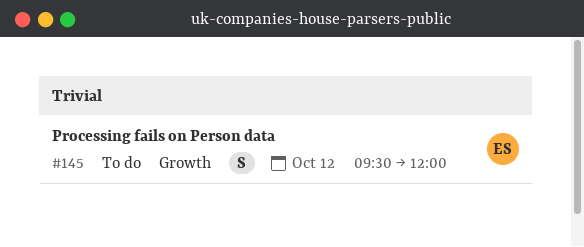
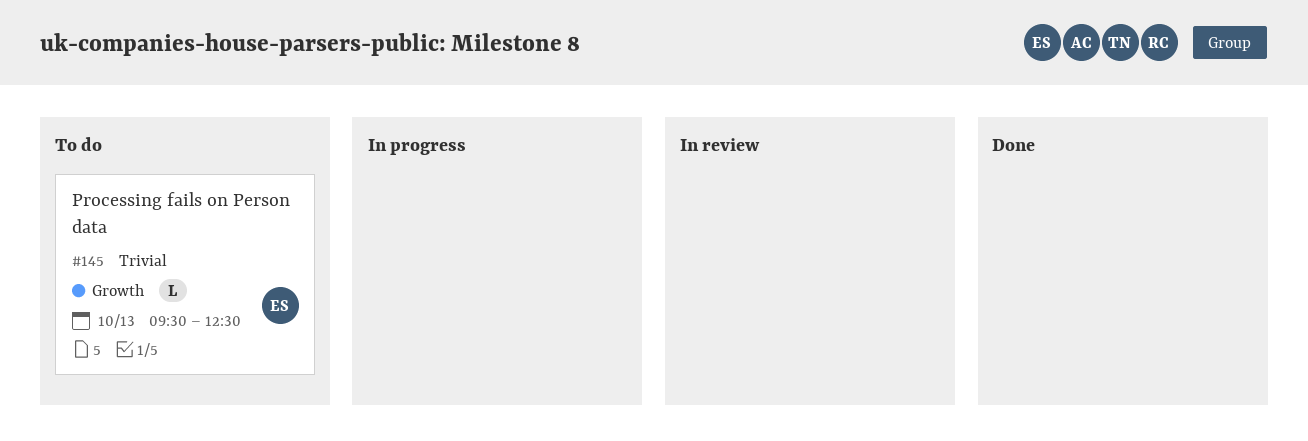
#145, estimate: S -> L
#145, day: Oct 12 -> Oct 13
#145, ends: 12:00 -> 12:30

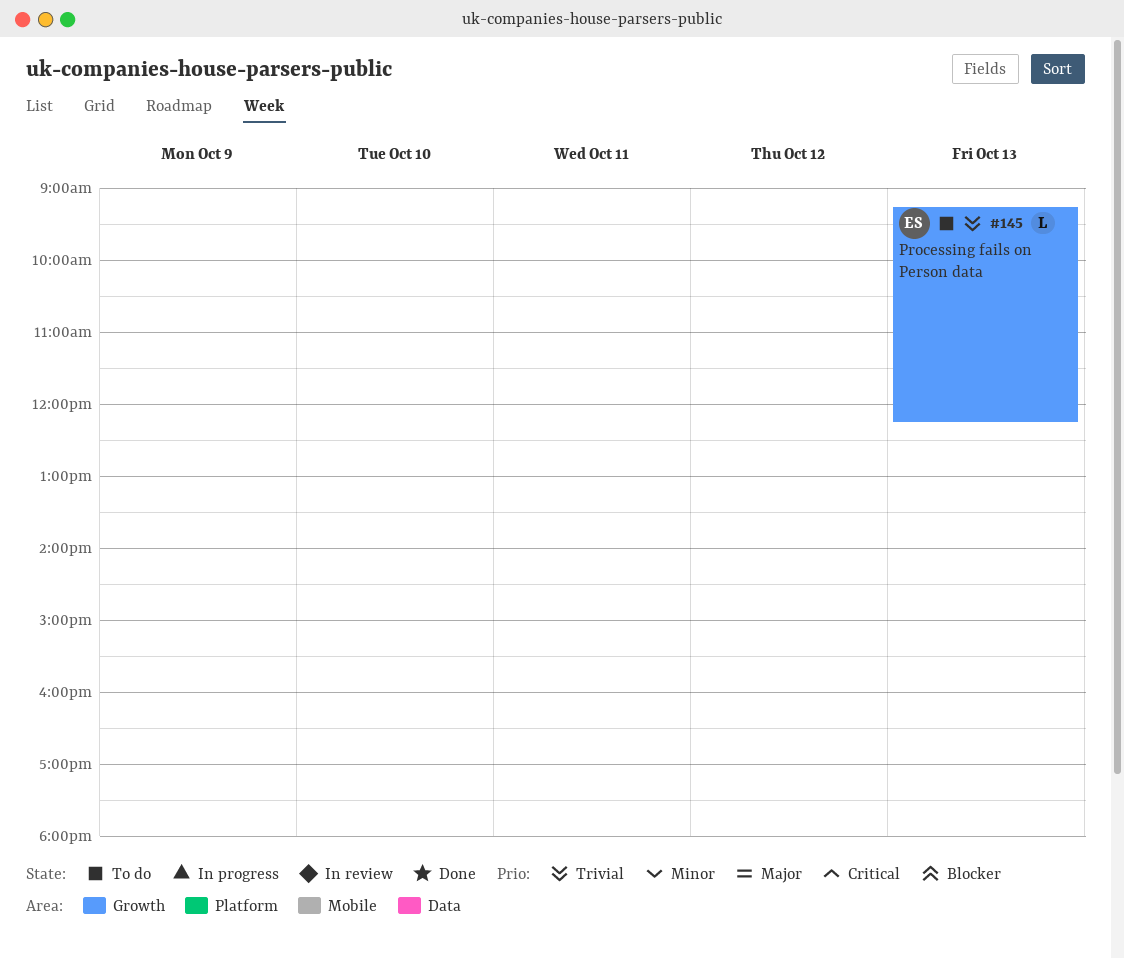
#145, begins: 09:30 -> 09:15
#145, ends: 12:30 -> 12:15

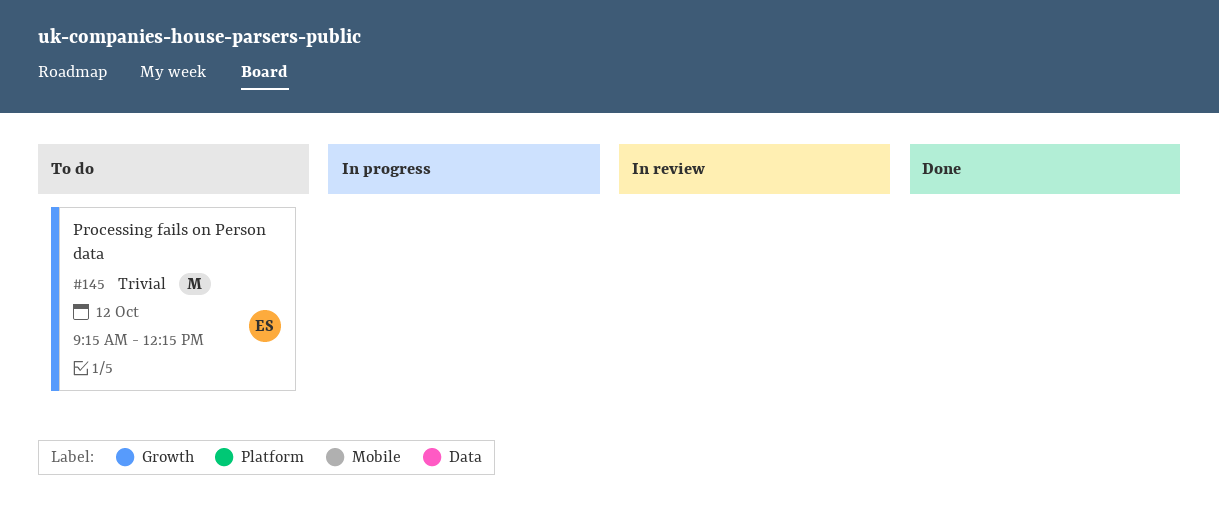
#145, estimate: L -> M
#145, day: Oct 13 -> Oct 12

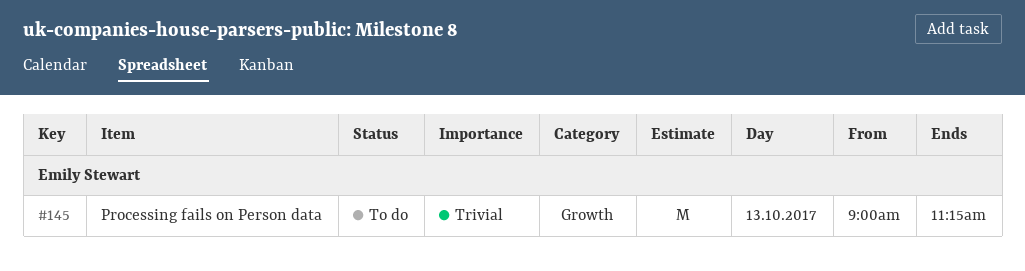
#145, day: Oct 12 -> Oct 13
#145, begins: 09:15 -> 09:00
#145, ends: 12:15 -> 11:15

